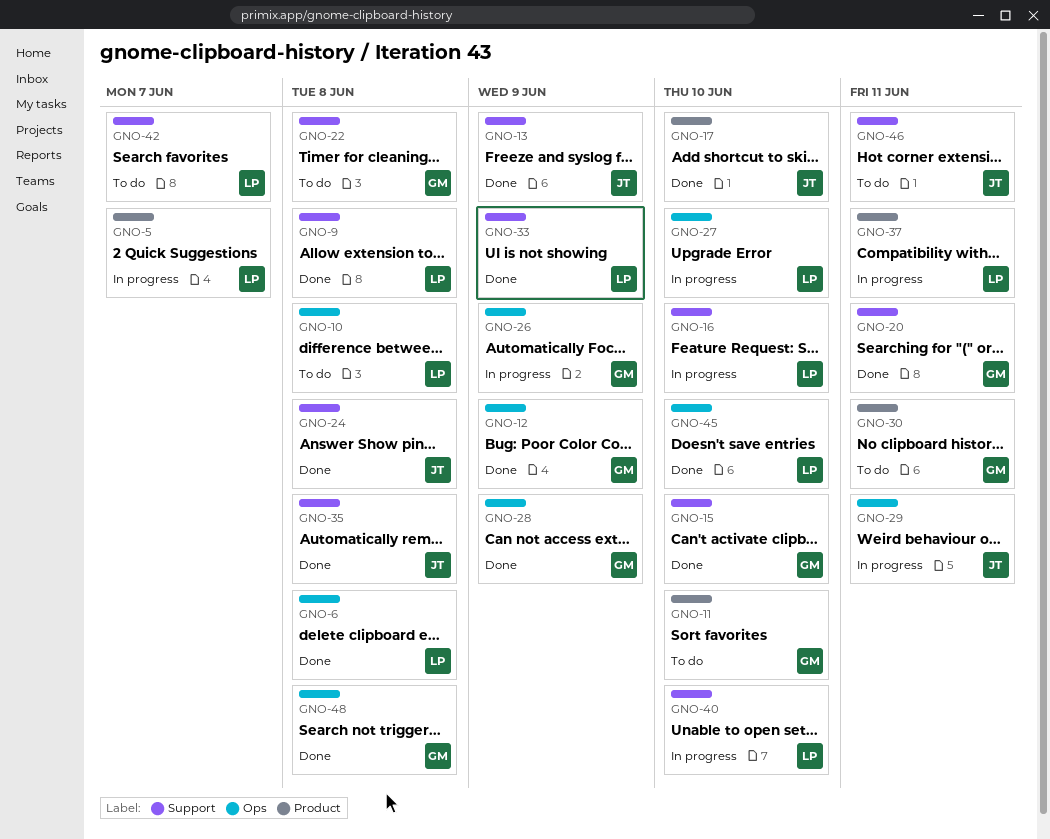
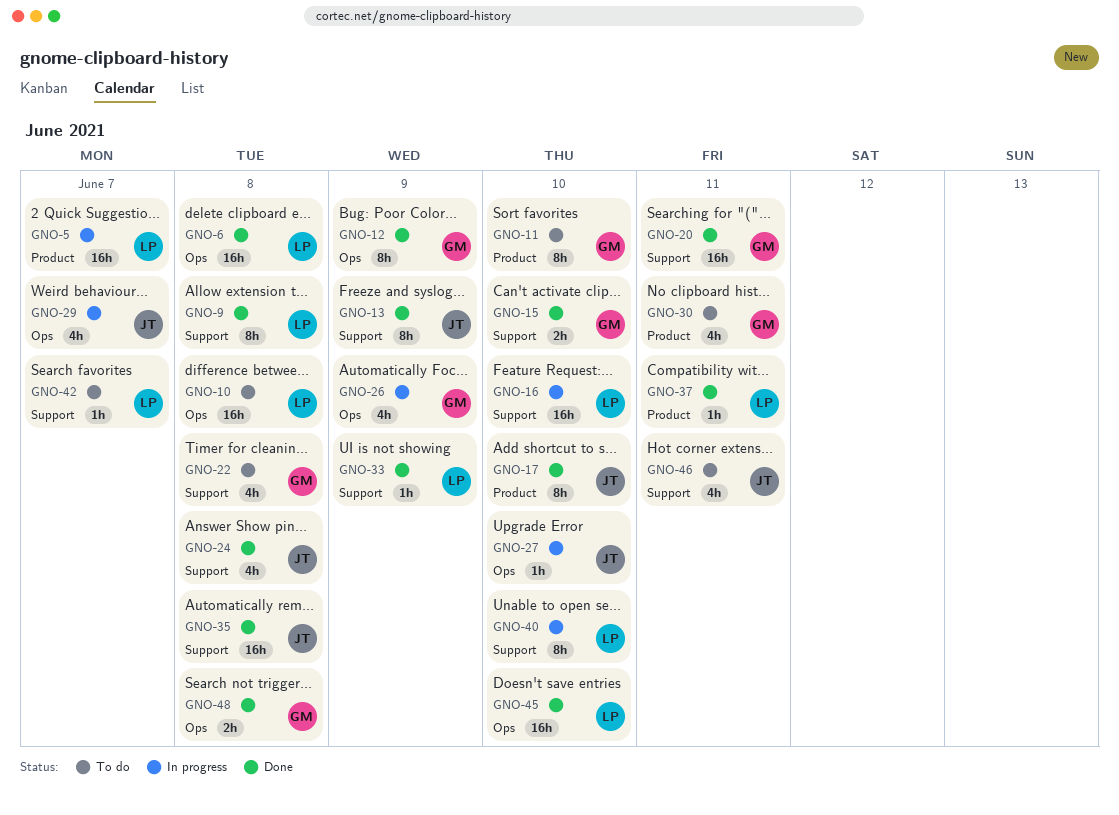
GNO-27, owner: LP -> JT
GNO-28: present -> none
GNO-29, due: Jun 11 -> Jun 7
GNO-37, status: In progress -> Done

